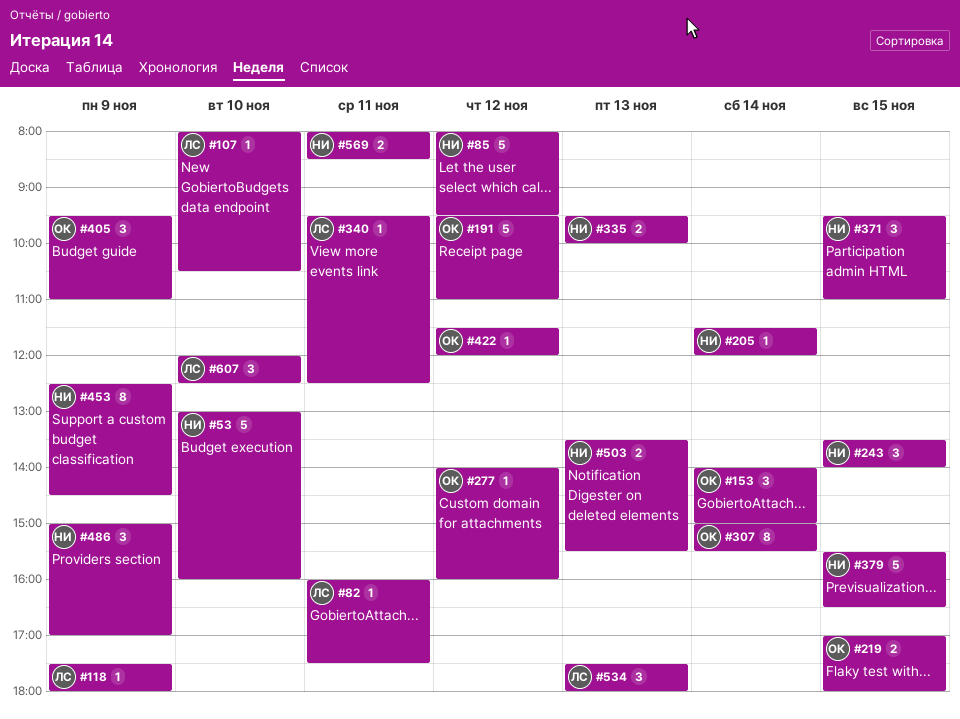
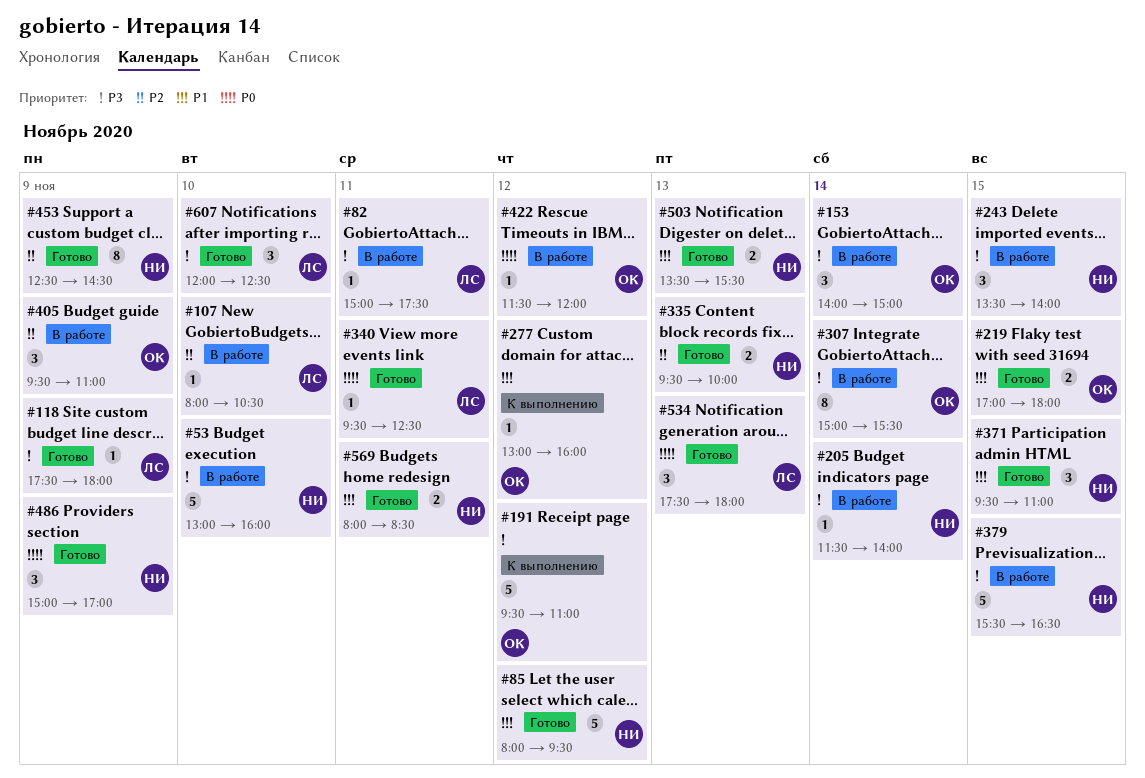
#82, begins: 16:00 -> 15:00
#205, ends: 12:00 -> 14:00
#277, begins: 14:00 -> 13:00

